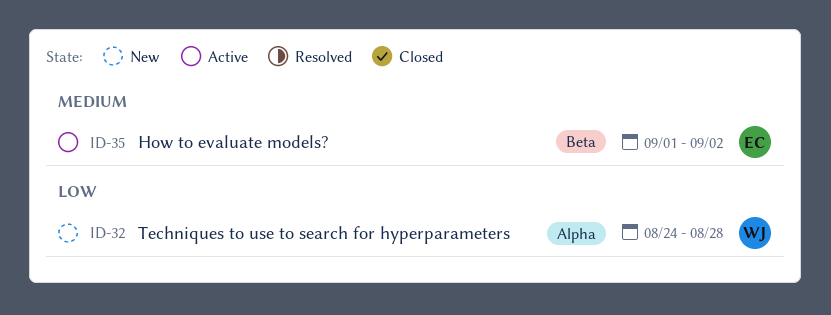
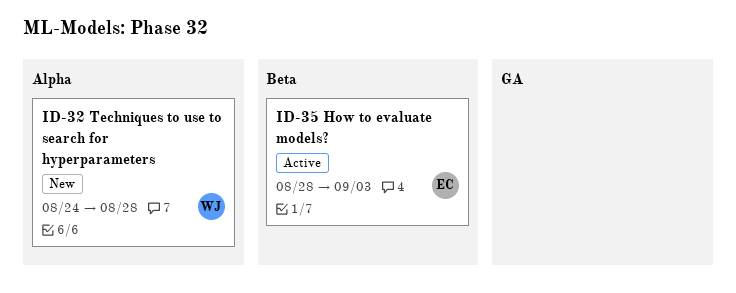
ID-35, start: Sep 1 -> Aug 28
ID-35, due: Sep 2 -> Sep 3

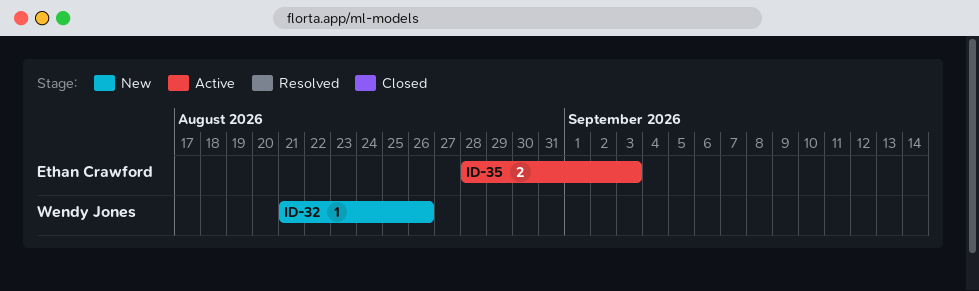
ID-32, start: Aug 24 -> Aug 21
ID-32, due: Aug 28 -> Aug 26

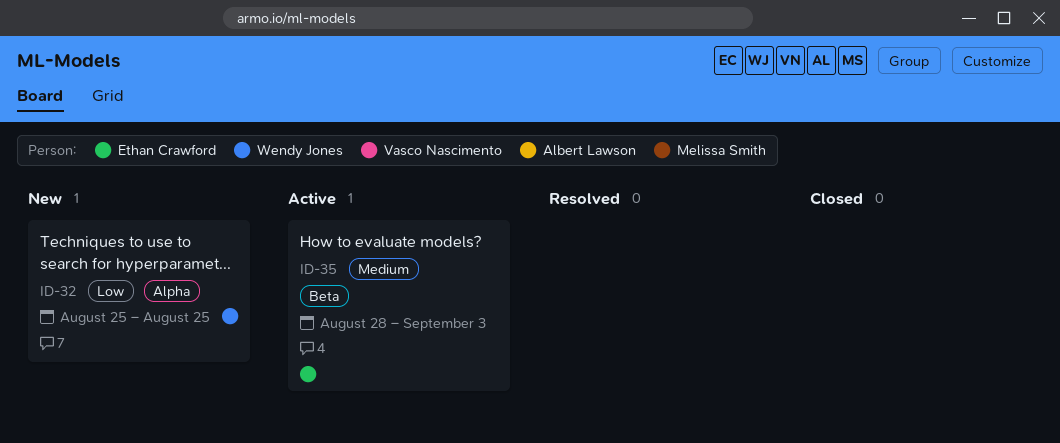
ID-32, start: Aug 21 -> Aug 25
ID-32, due: Aug 26 -> Aug 25

